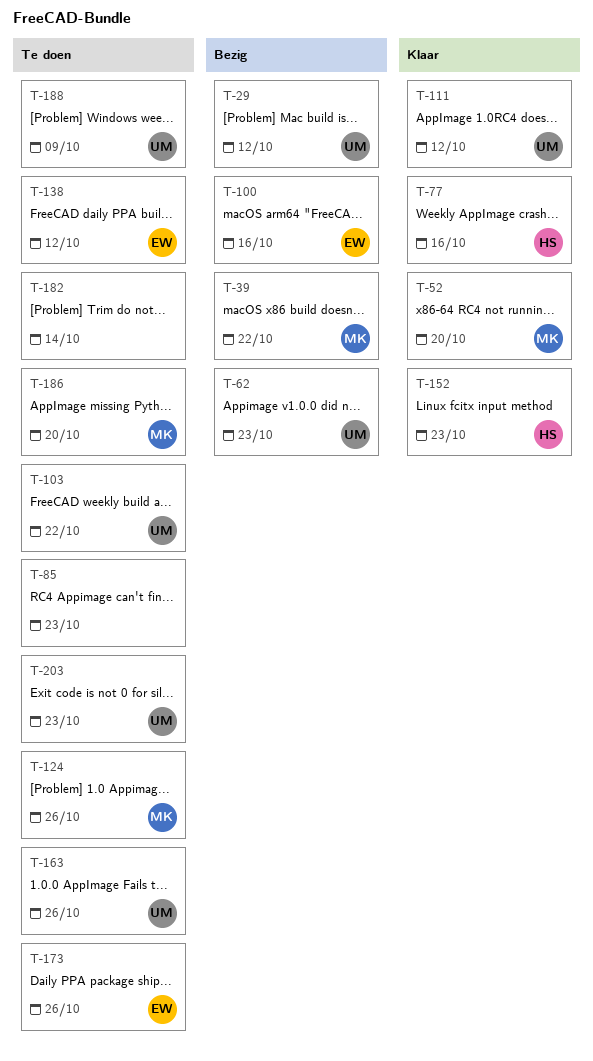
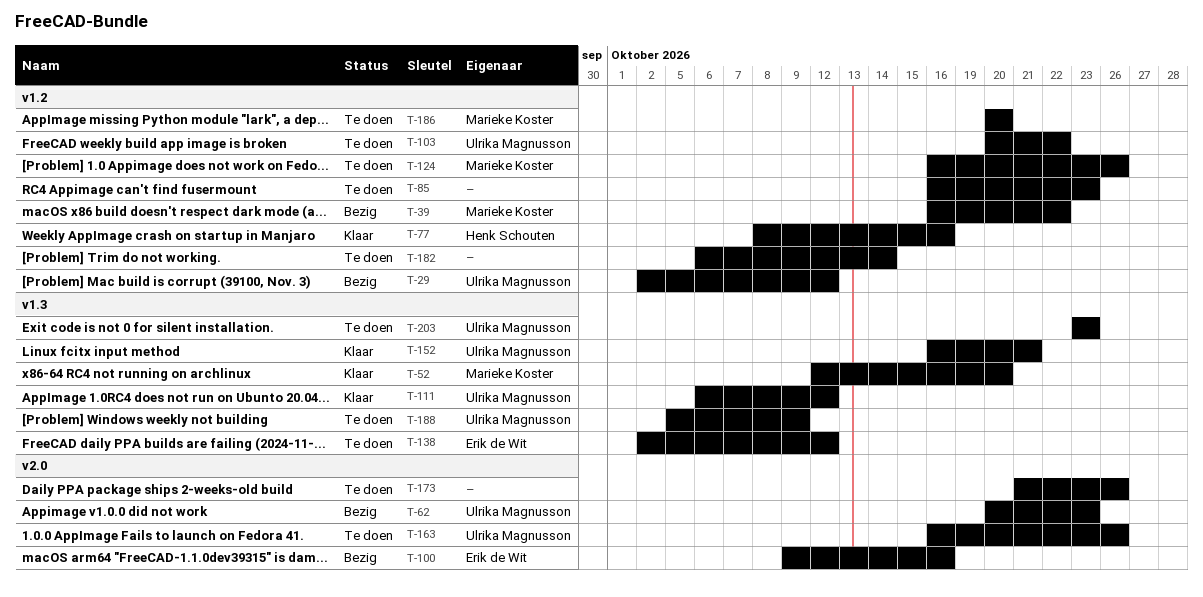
T-152, owner: Henk Schouten -> Ulrika Magnusson
T-152, due: Oct 23 -> Oct 21
T-173, owner: Erik de Wit -> none

